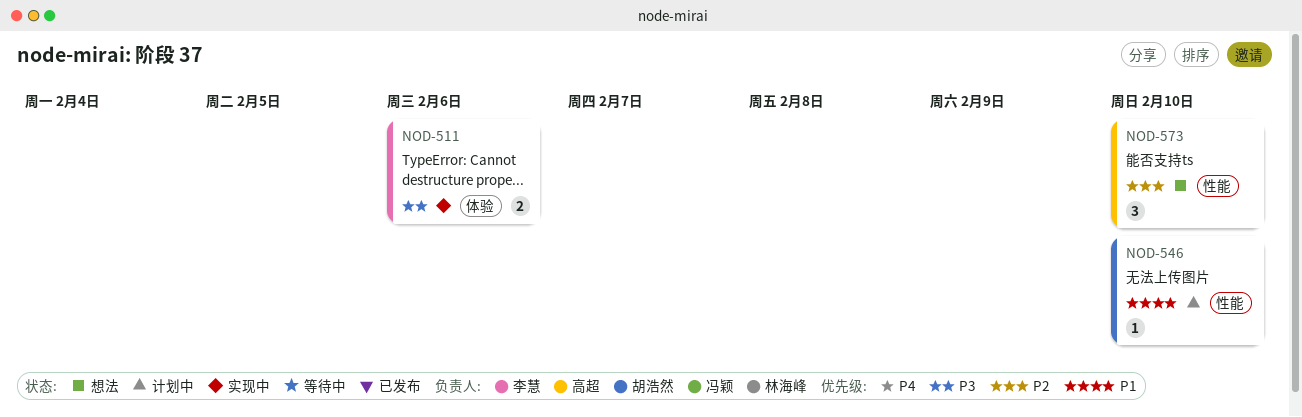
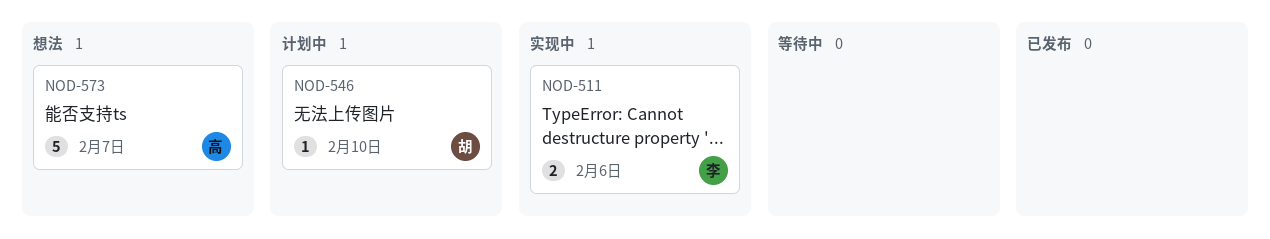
NOD-573, estimate: 3 -> 5
NOD-573, due: Feb 10 -> Feb 7

